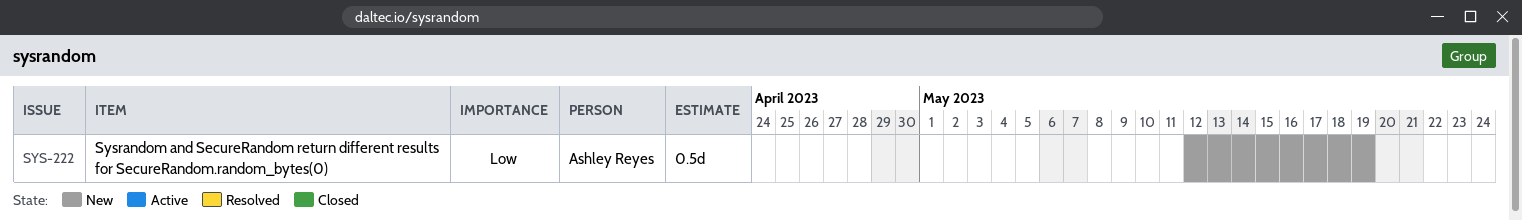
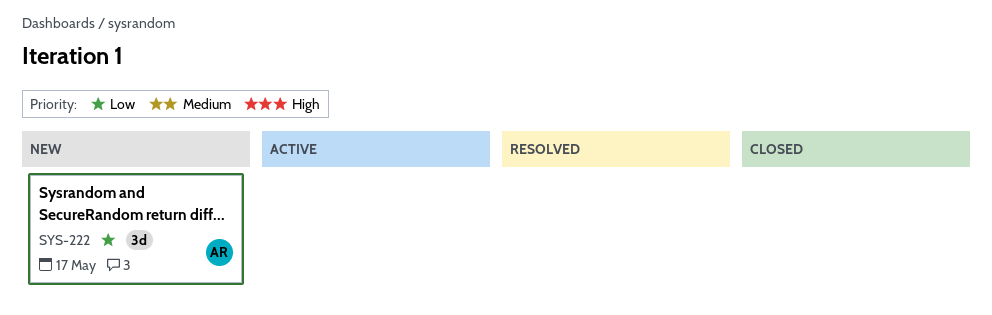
SYS-222, estimate: 0.5d -> 3d
SYS-222, due: May 19 -> May 17

